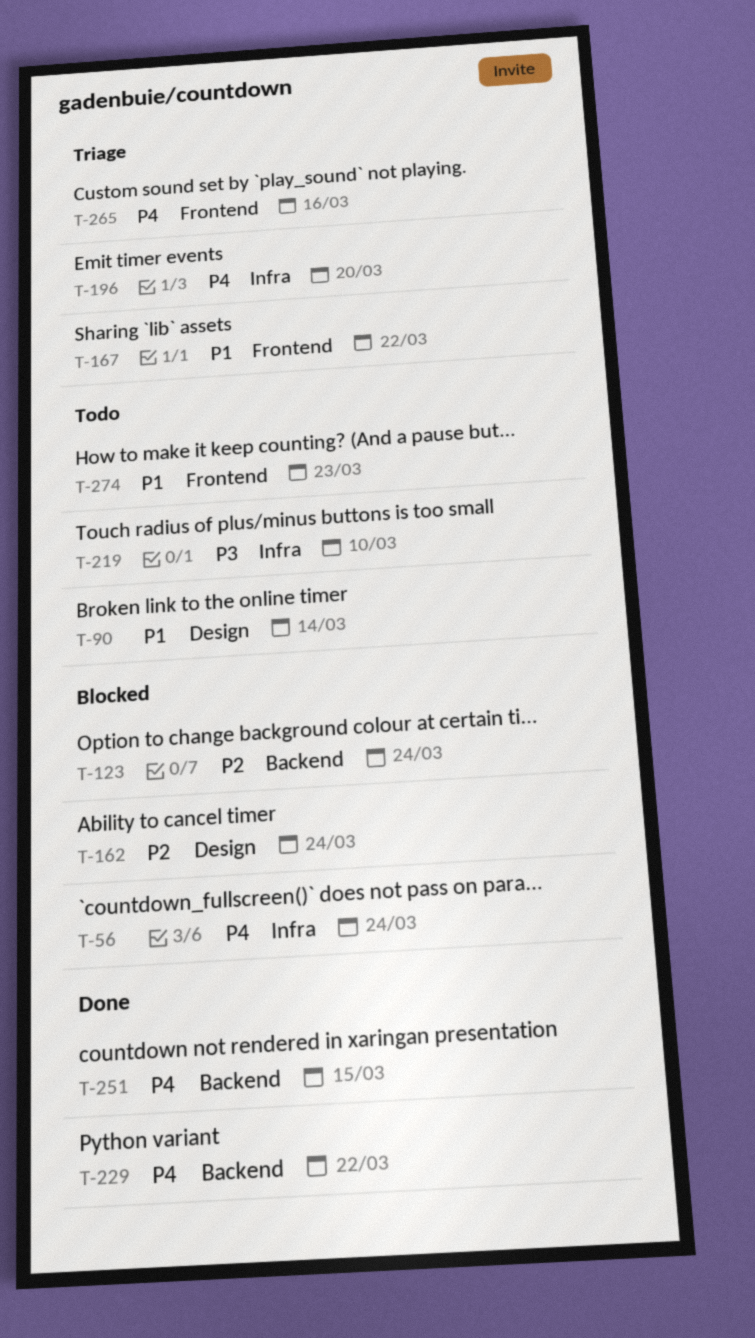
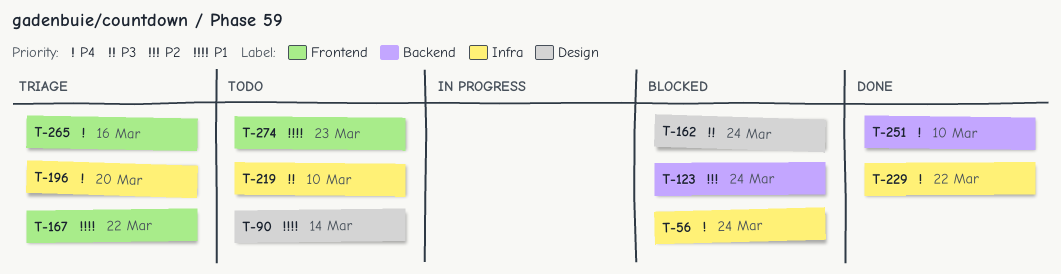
T-162, priority: P2 -> P3
T-229, label: Backend -> Infra
T-251, due: Mar 15 -> Mar 10

